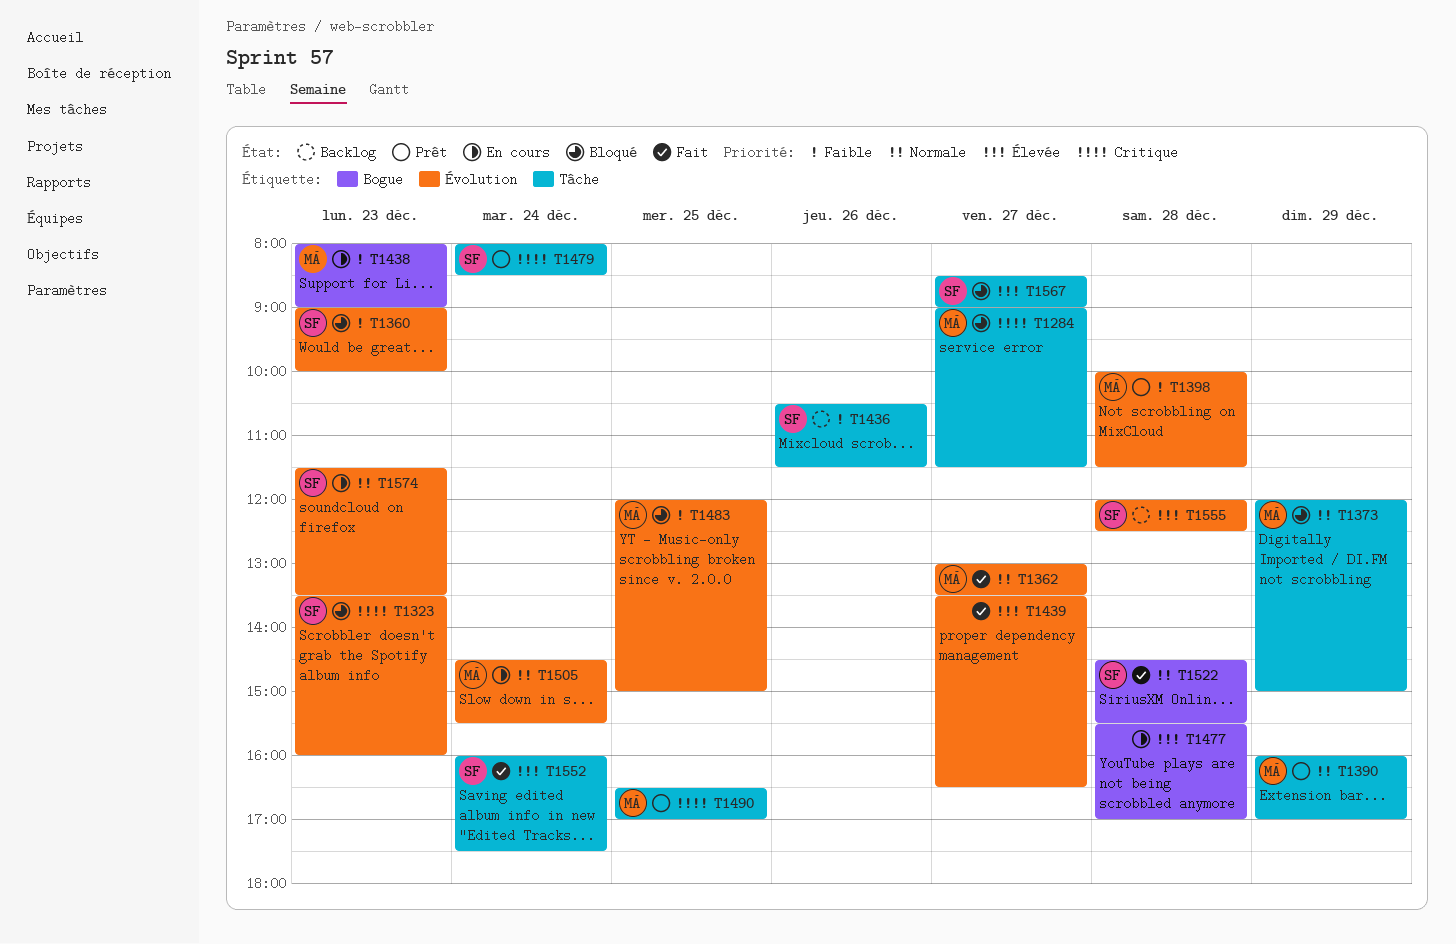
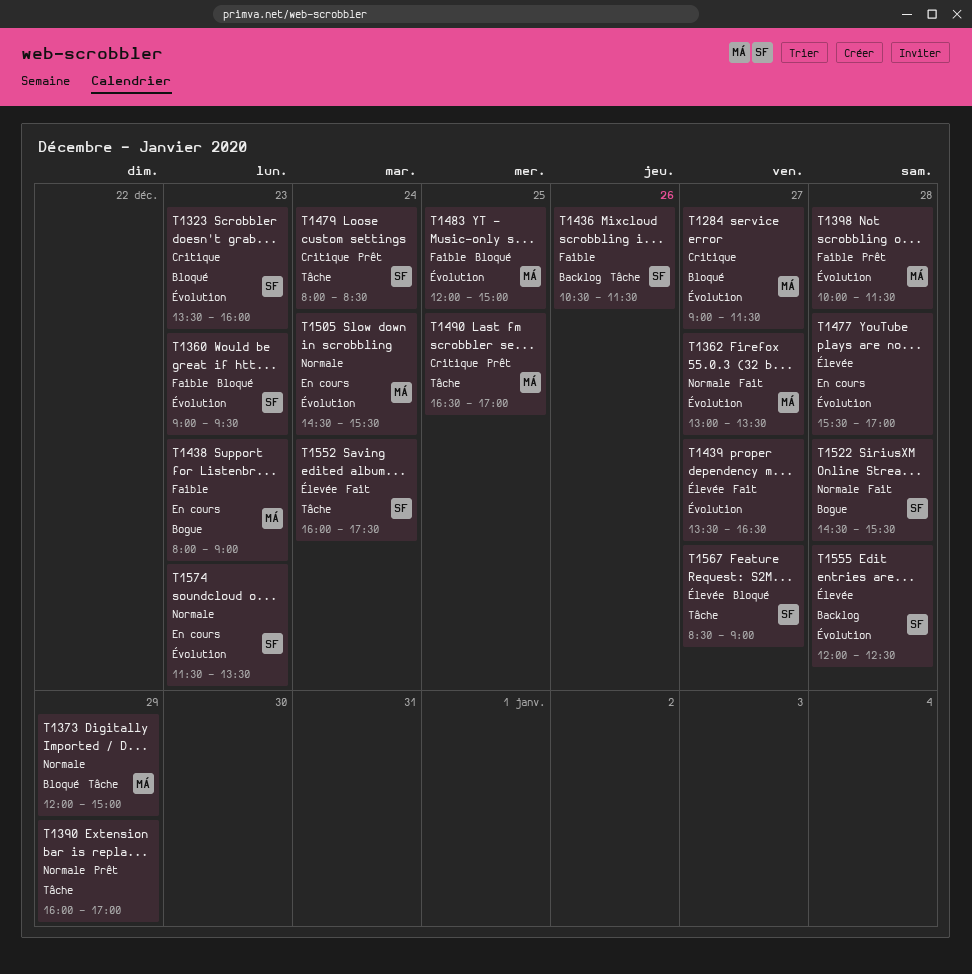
T1284, label: Tâche -> Évolution
T1360, ends: 10:00 -> 09:30
T1390, owner: MÁ -> none
T1477, label: Bogue -> Évolution

